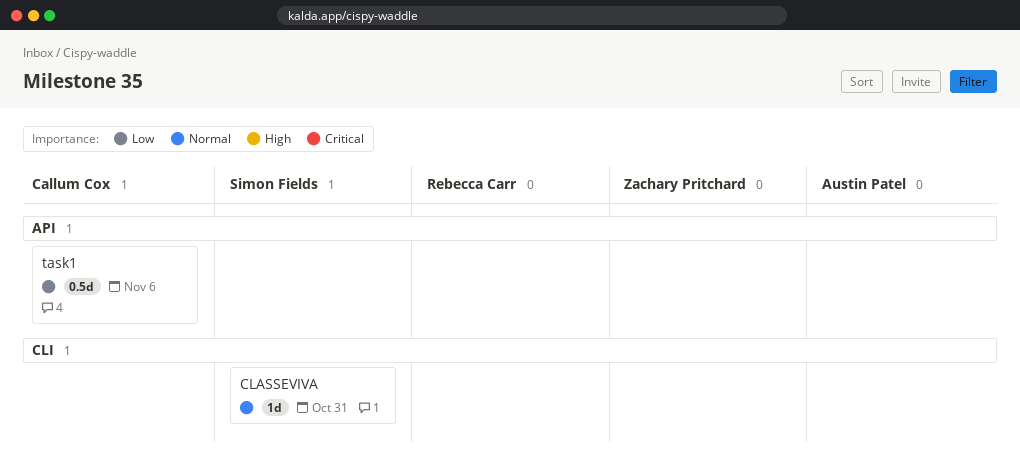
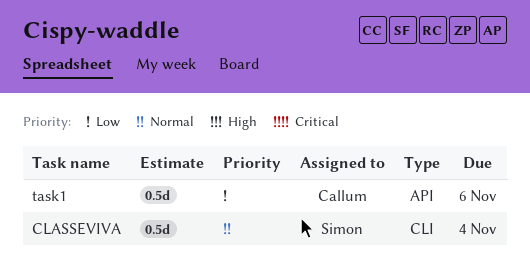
CLASSEVIVA, estimate: 1d -> 0.5d
CLASSEVIVA, due: Oct 31 -> Nov 4

